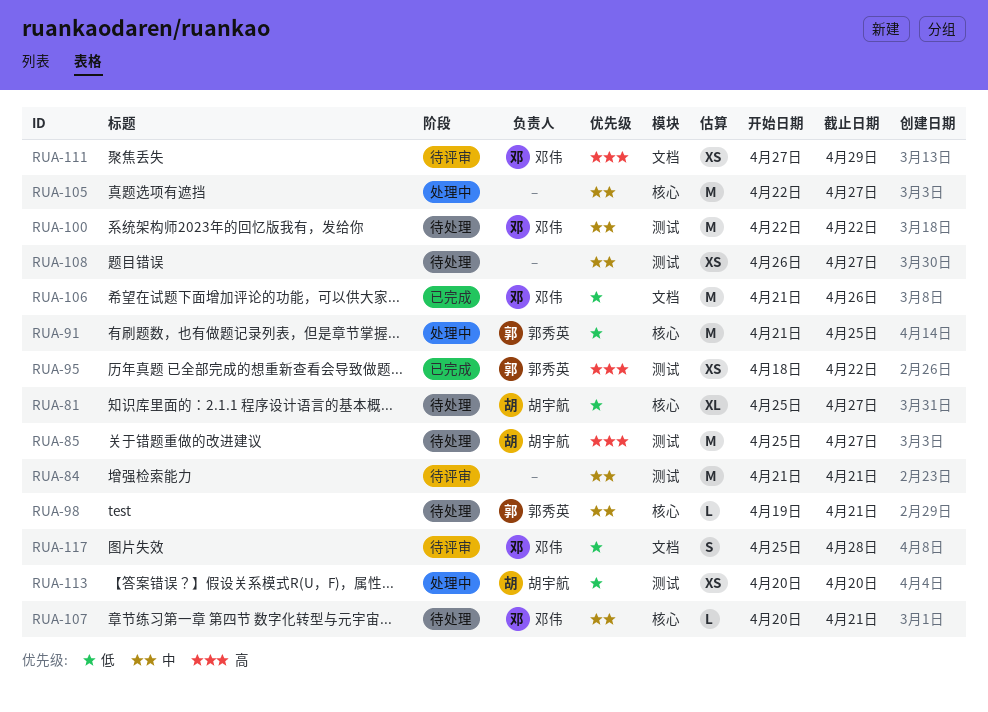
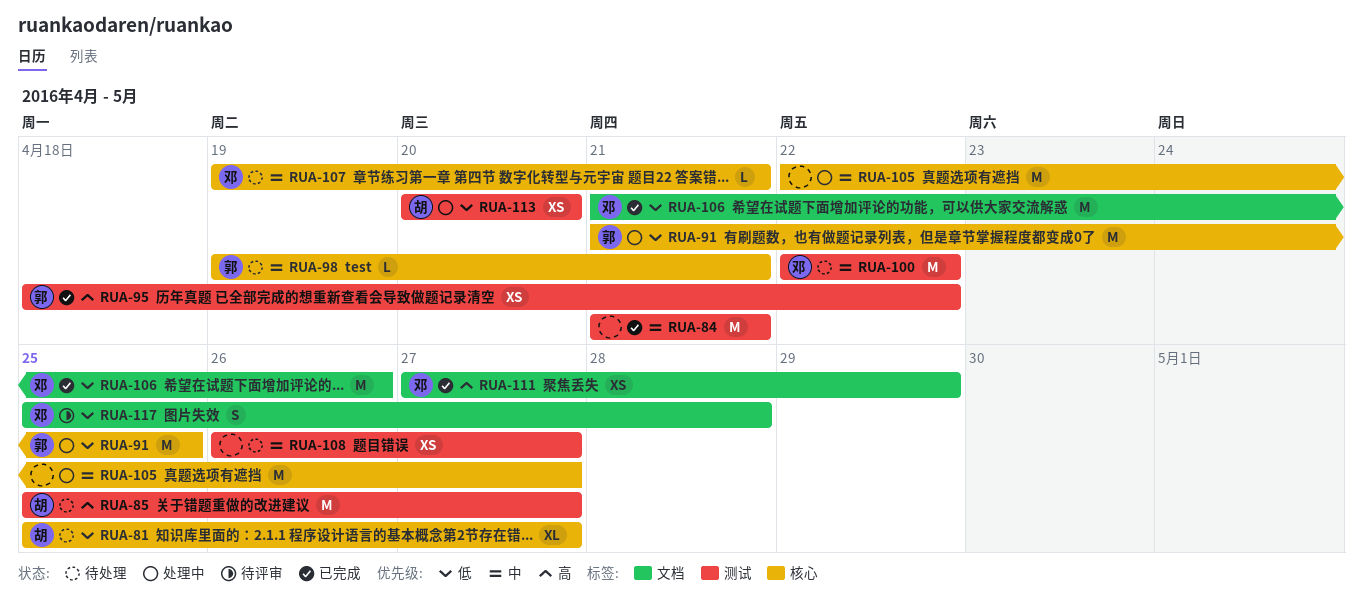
RUA-84, status: 待评审 -> 已完成
RUA-107, start: Apr 20 -> Apr 19
RUA-111, status: 待评审 -> 已完成

